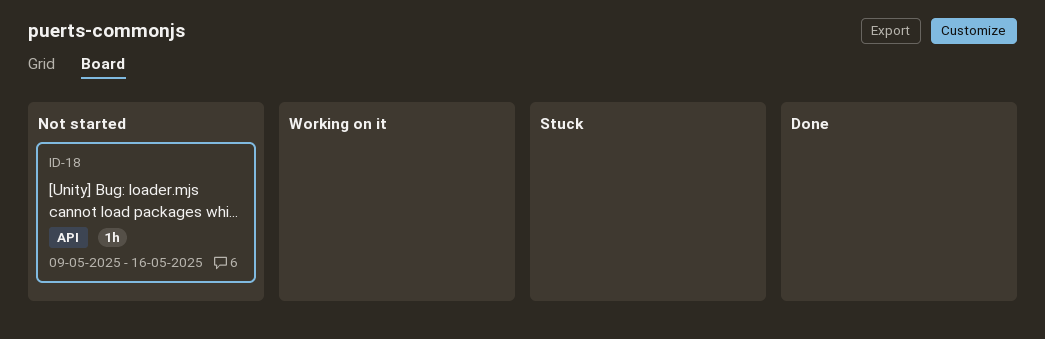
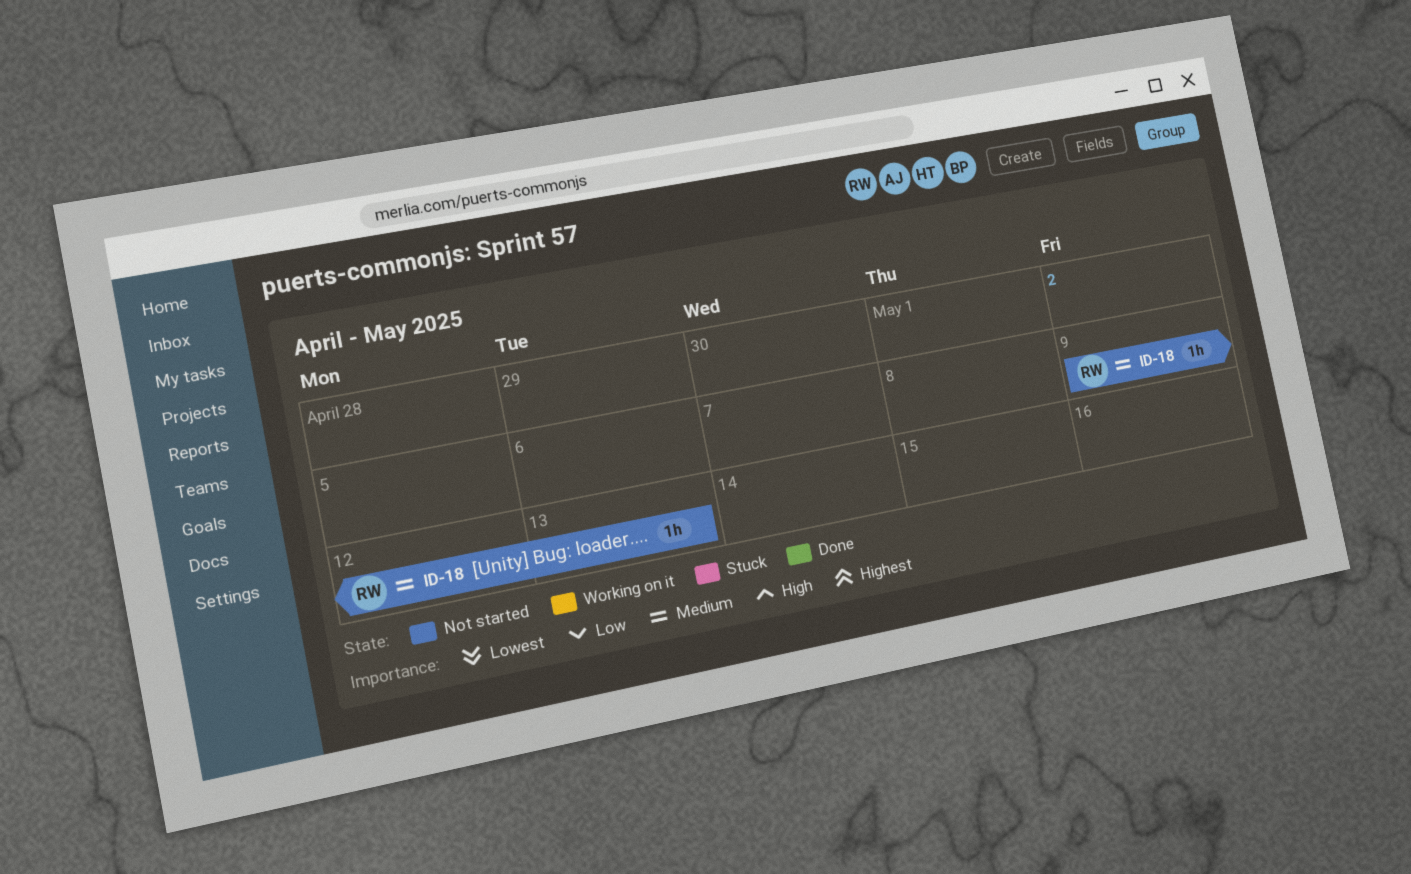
ID-18, due: May 16 -> May 13

